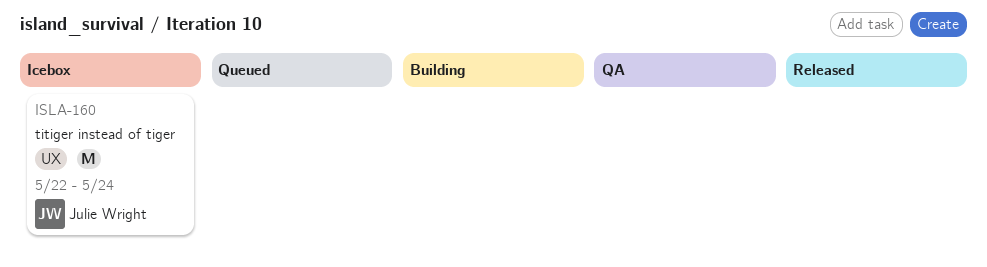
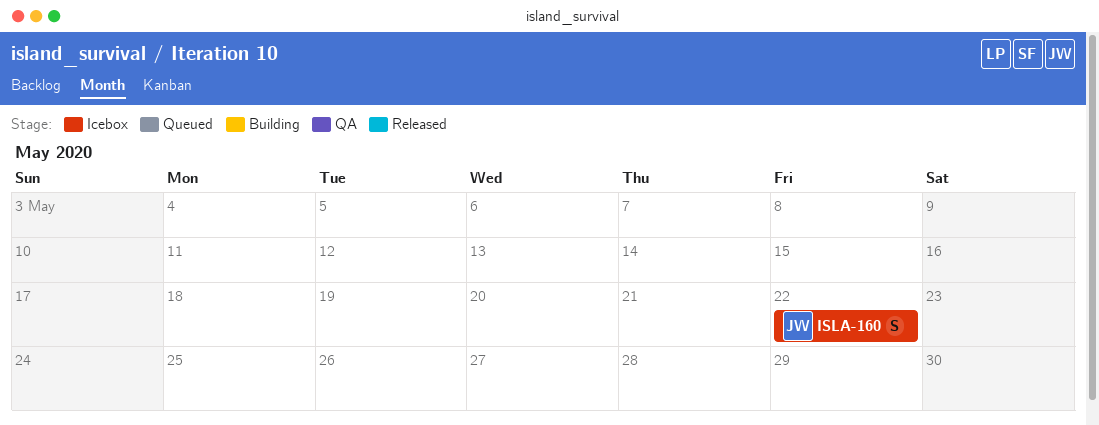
ISLA-160, estimate: M -> S
ISLA-160, due: May 24 -> May 22

